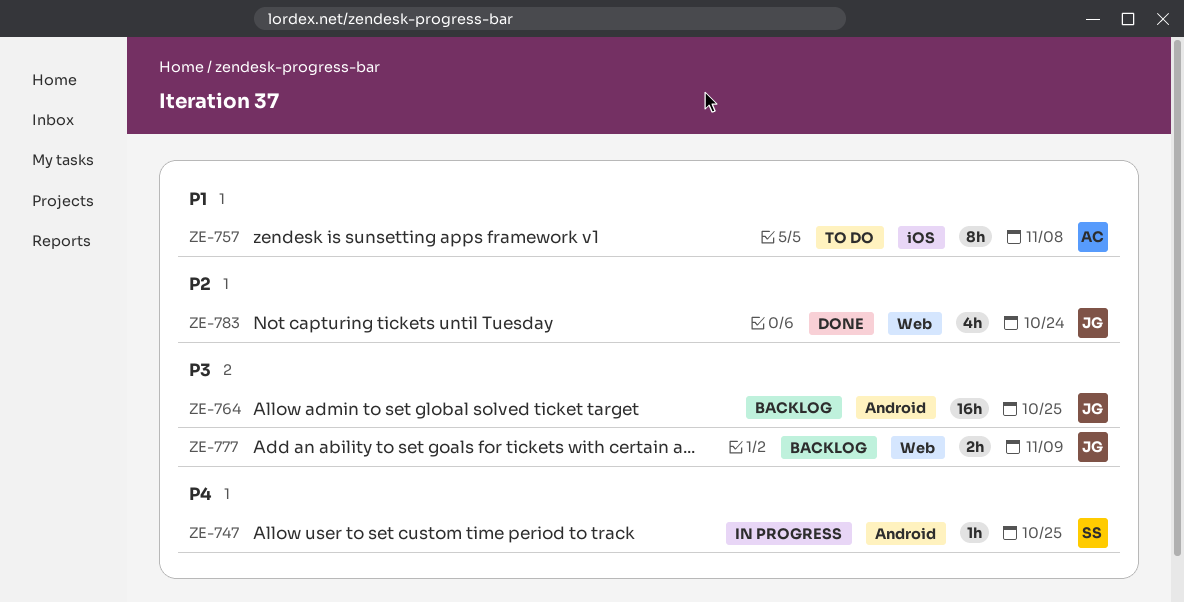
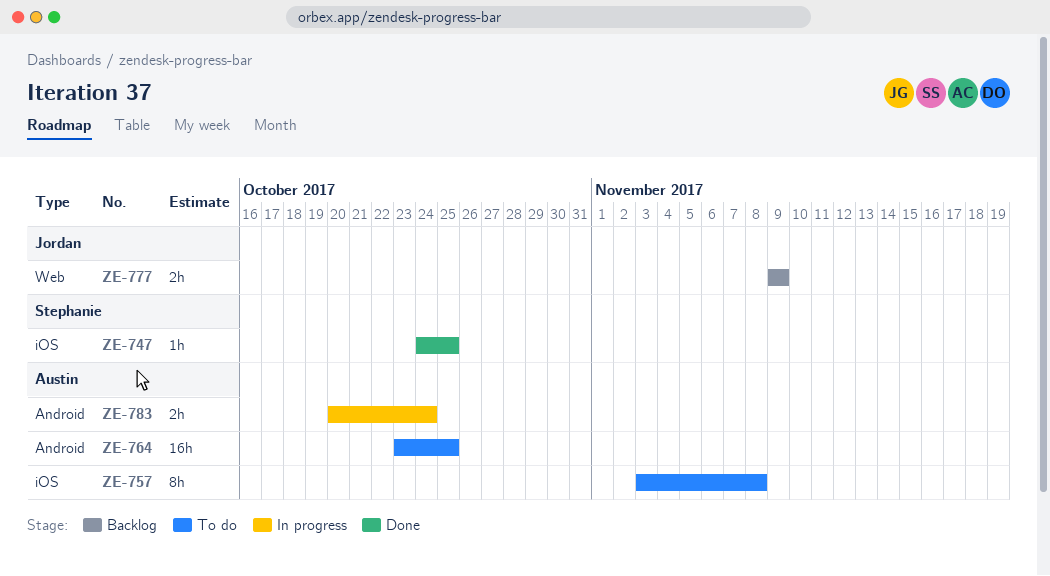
ZE-747, status: In progress -> Done
ZE-747, label: Android -> iOS
ZE-764, status: Backlog -> To do
ZE-764, owner: Jordan -> Austin
ZE-783, status: Done -> In progress
ZE-783, owner: Jordan -> Austin
ZE-783, label: Web -> Android
ZE-783, estimate: 4h -> 2h

